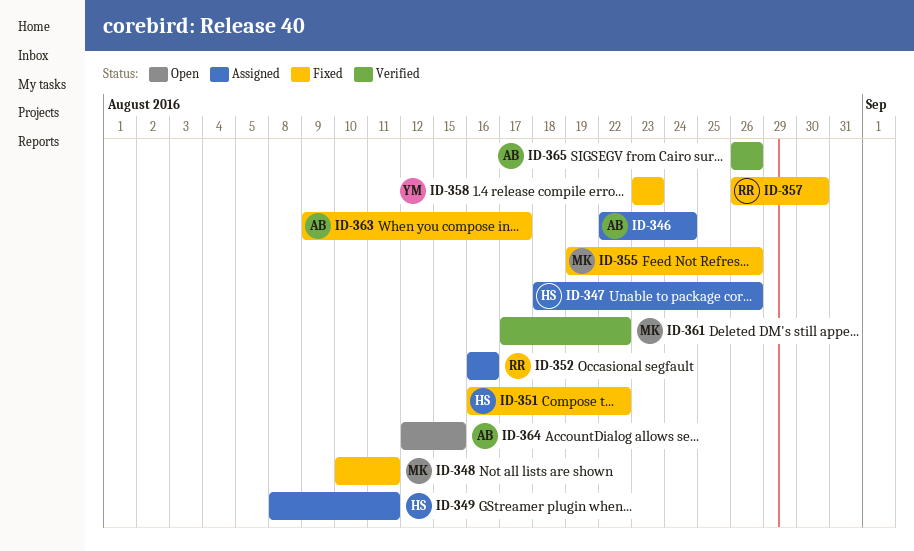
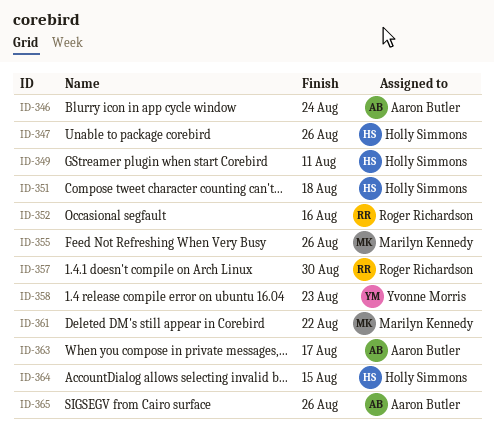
ID-348: present -> none
ID-351, due: Aug 22 -> Aug 18
ID-364, owner: Aaron Butler -> Holly Simmons

